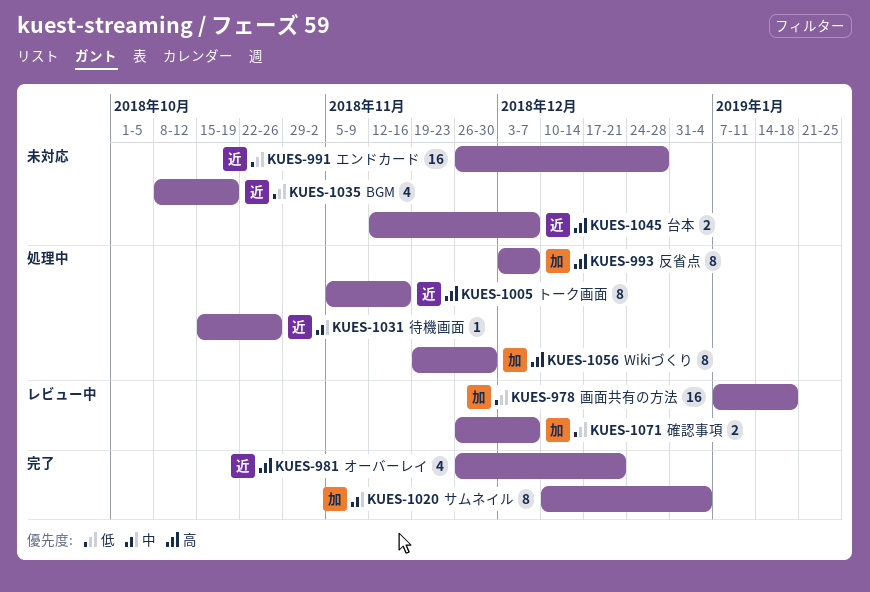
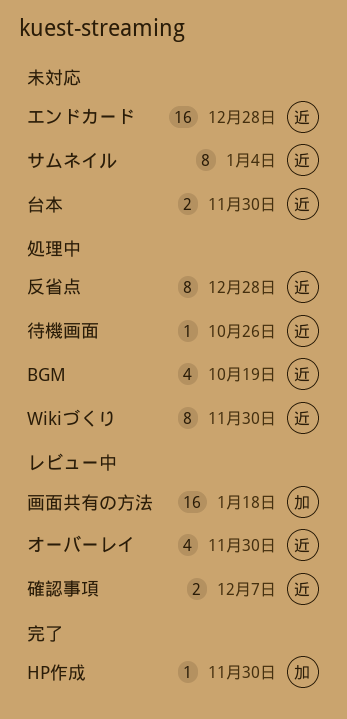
BGM, status: 未対応 -> 処理中
HP作成: none -> present
Wikiづくり, owner: 加 -> 近
オーバーレイ, status: 完了 -> レビュー中
オーバーレイ, due: Dec 21 -> Nov 30
サムネイル, status: 完了 -> 未対応
サムネイル, owner: 加 -> 近
トーク画面: present -> none
反省点, owner: 加 -> 近
反省点, due: Dec 7 -> Dec 28
台本, due: Dec 7 -> Nov 30
確認事項, owner: 加 -> 近

